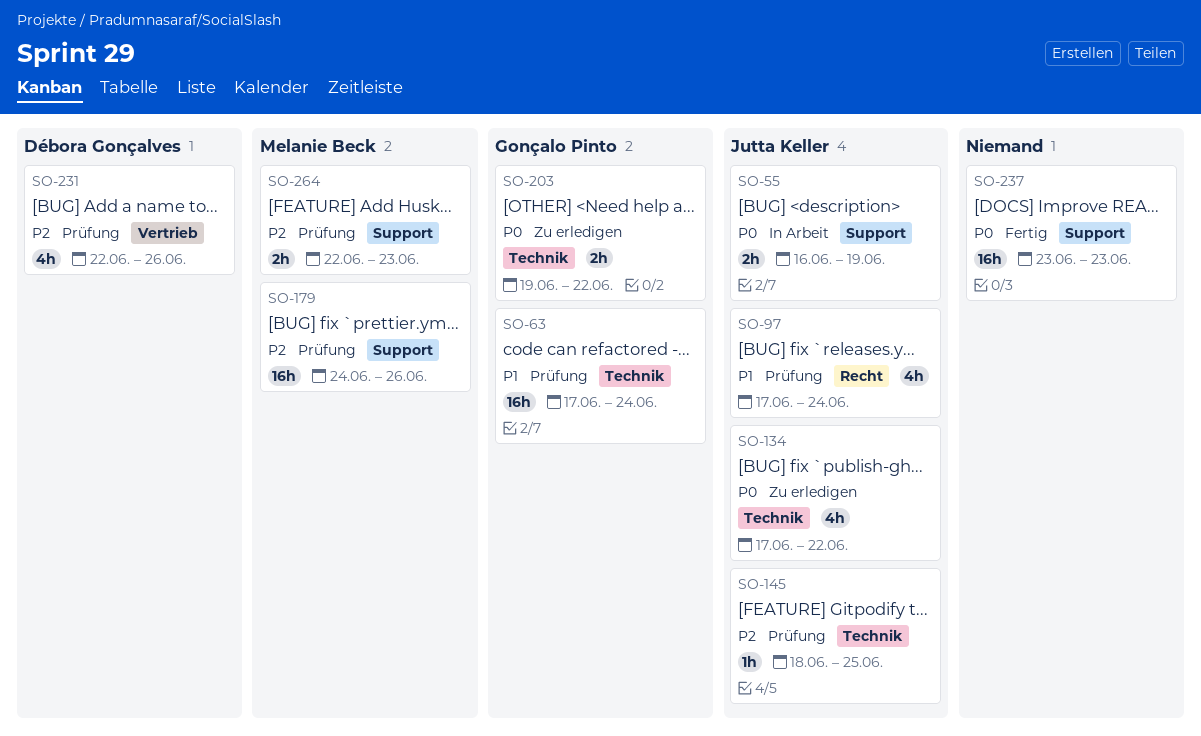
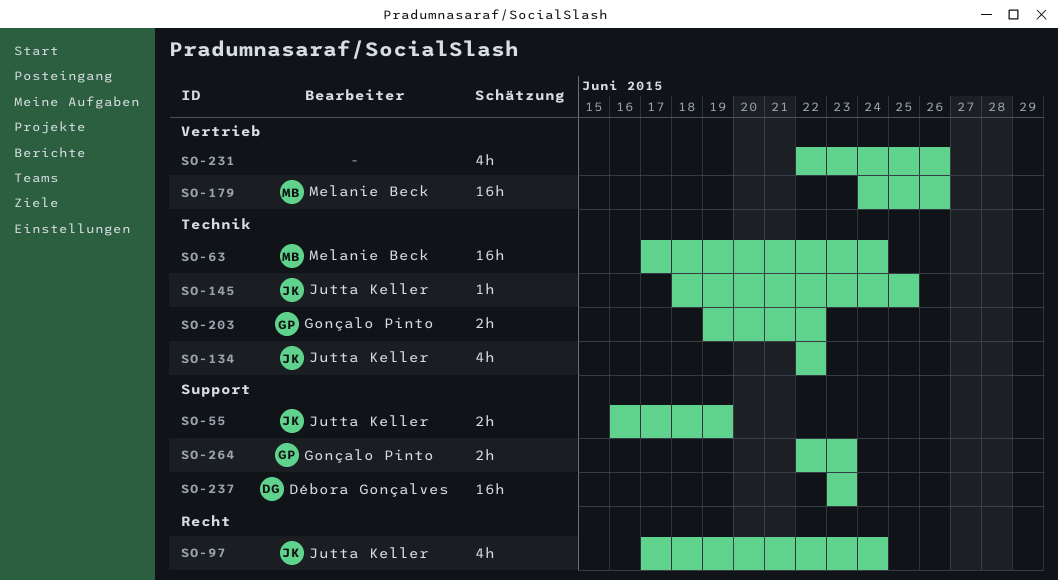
SO-63, owner: Gonçalo Pinto -> Melanie Beck
SO-134, start: Jun 17 -> Jun 22
SO-179, label: Support -> Vertrieb
SO-231, owner: Débora Gonçalves -> none
SO-237, owner: none -> Débora Gonçalves
SO-264, owner: Melanie Beck -> Gonçalo Pinto

